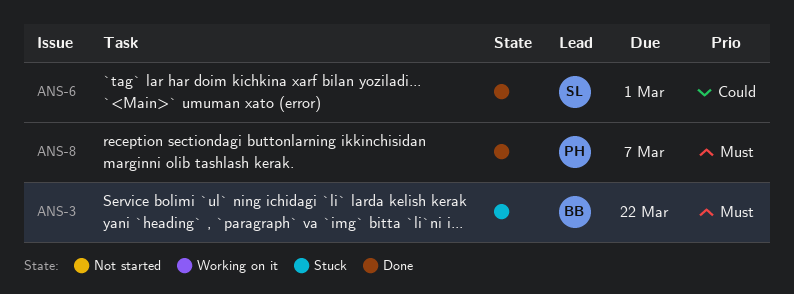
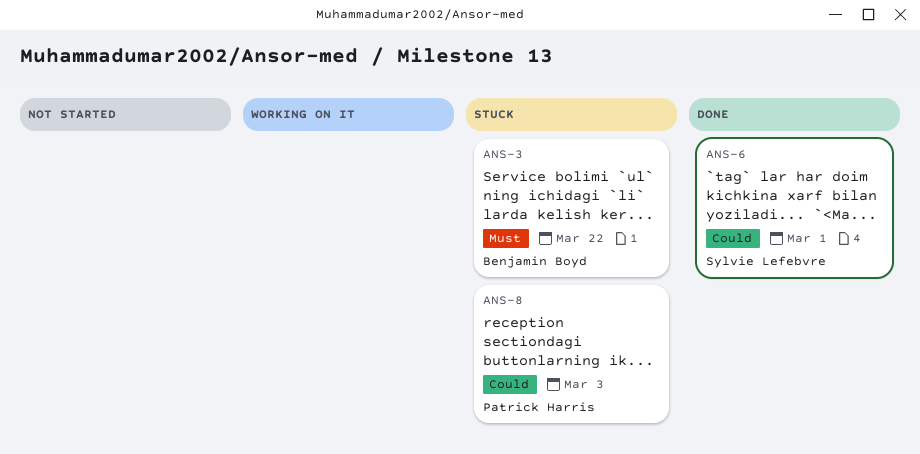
ANS-8, status: Done -> Stuck
ANS-8, priority: Must -> Could
ANS-8, due: Mar 7 -> Mar 3

